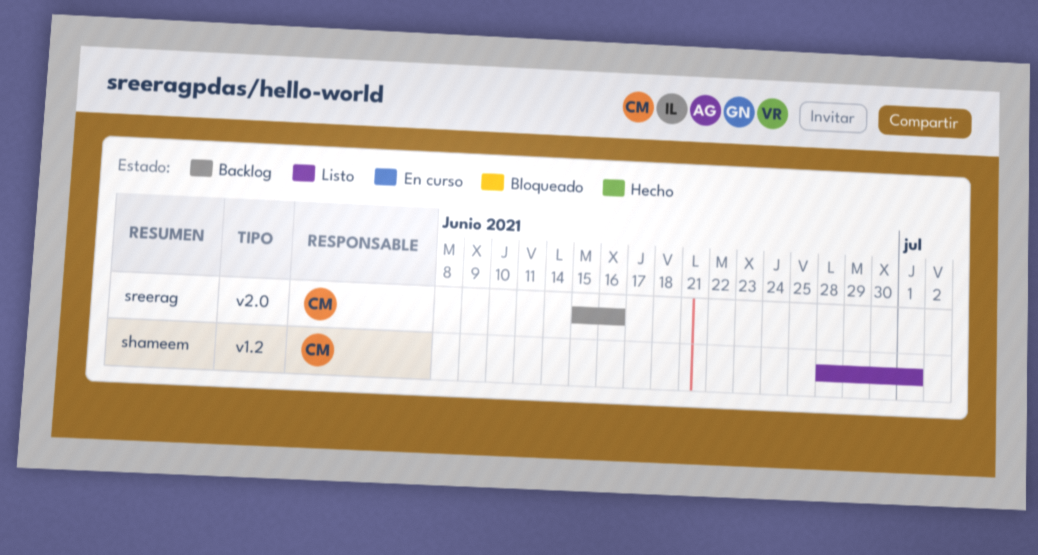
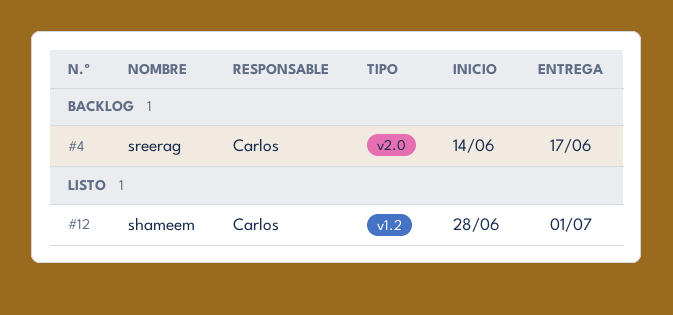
sreerag, start: Jun 15 -> Jun 14
sreerag, due: Jun 16 -> Jun 17

